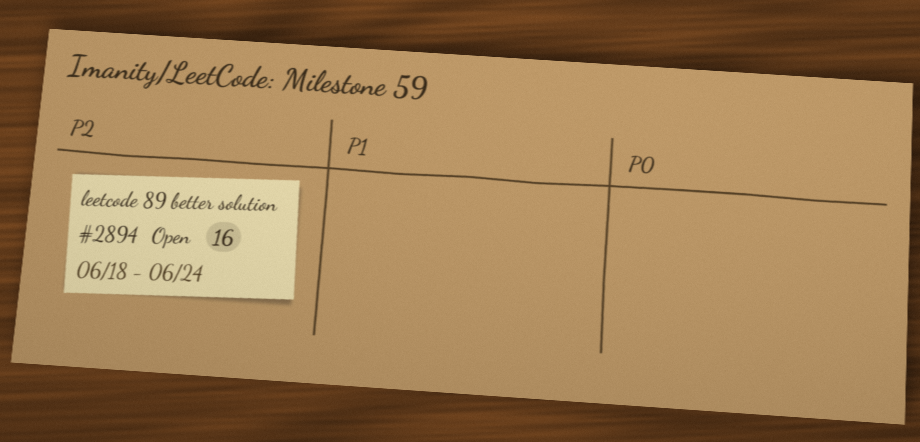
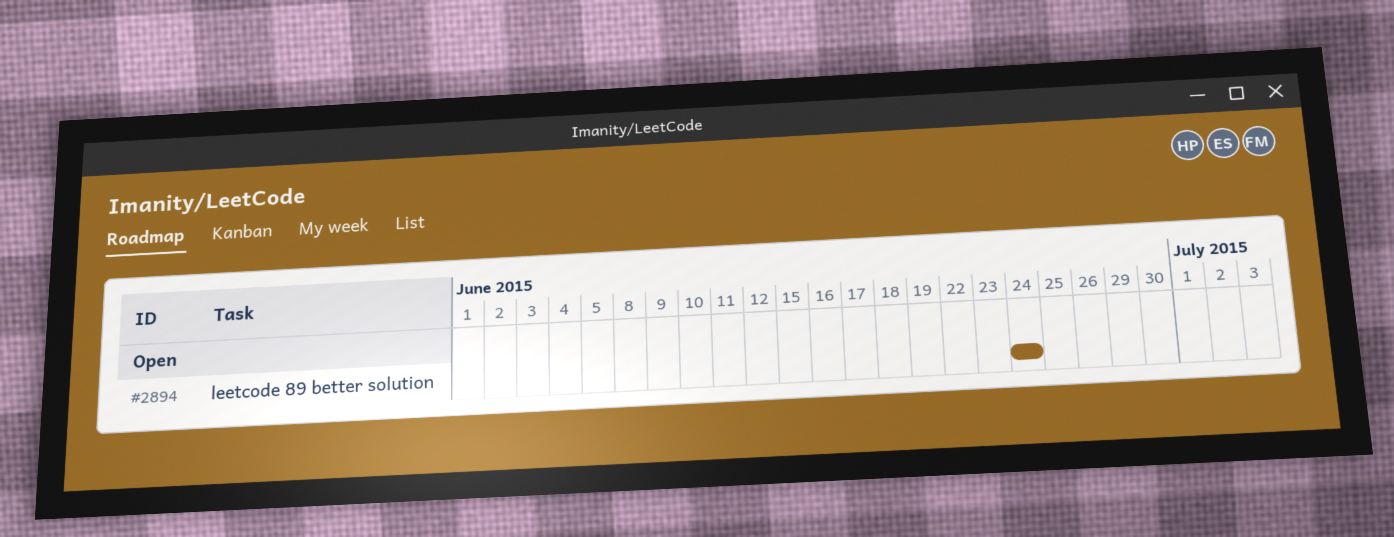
#2894, start: Jun 18 -> Jun 24

